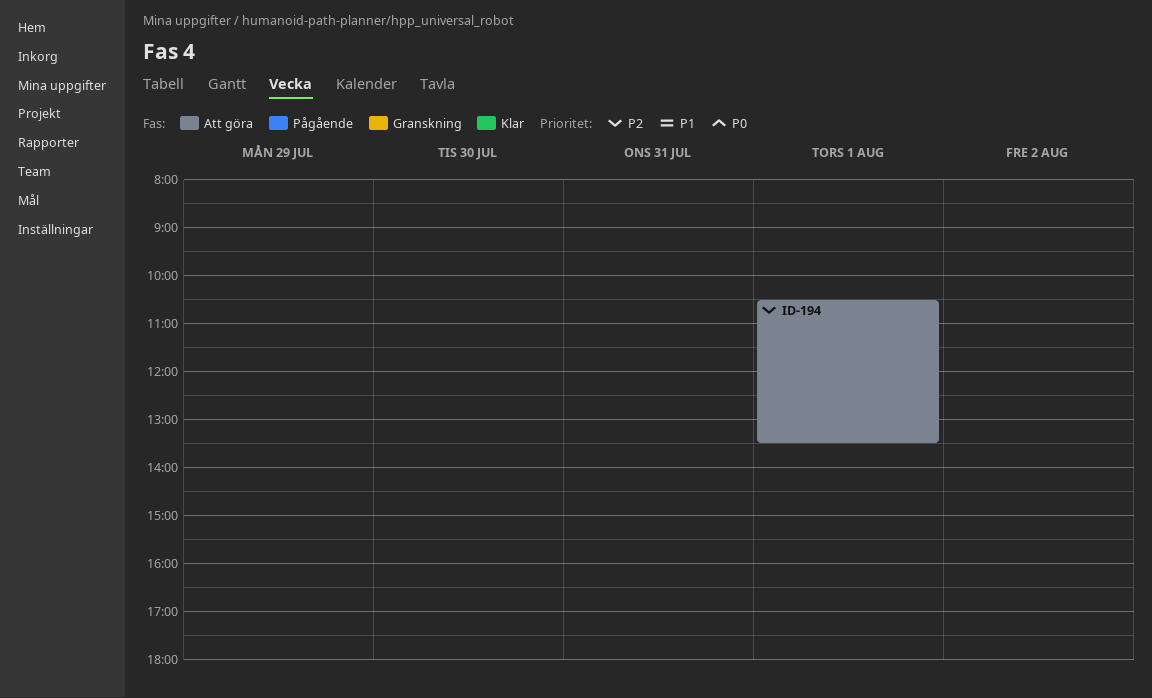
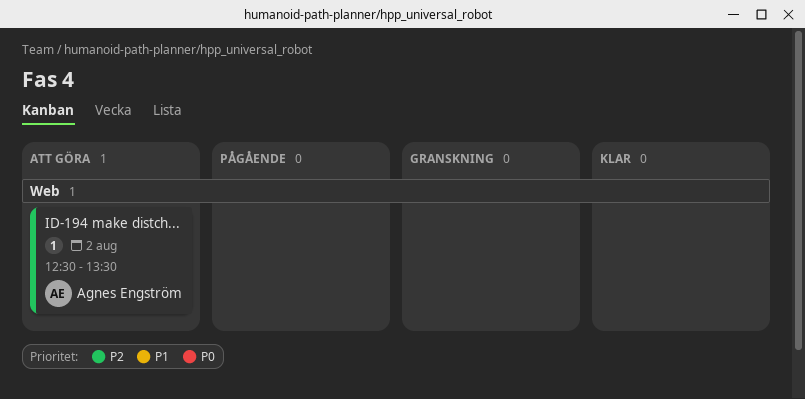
ID-194, day: Aug 1 -> Aug 2
ID-194, begins: 10:30 -> 12:30

